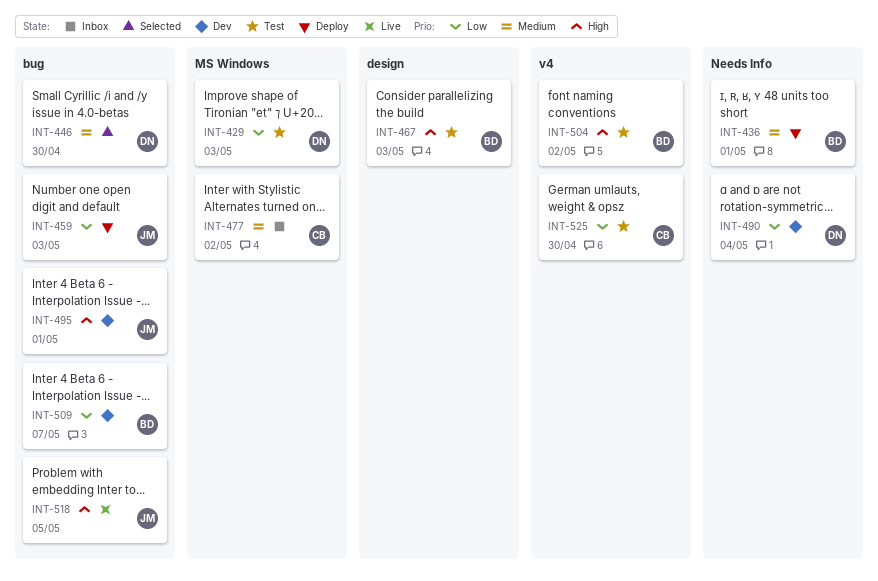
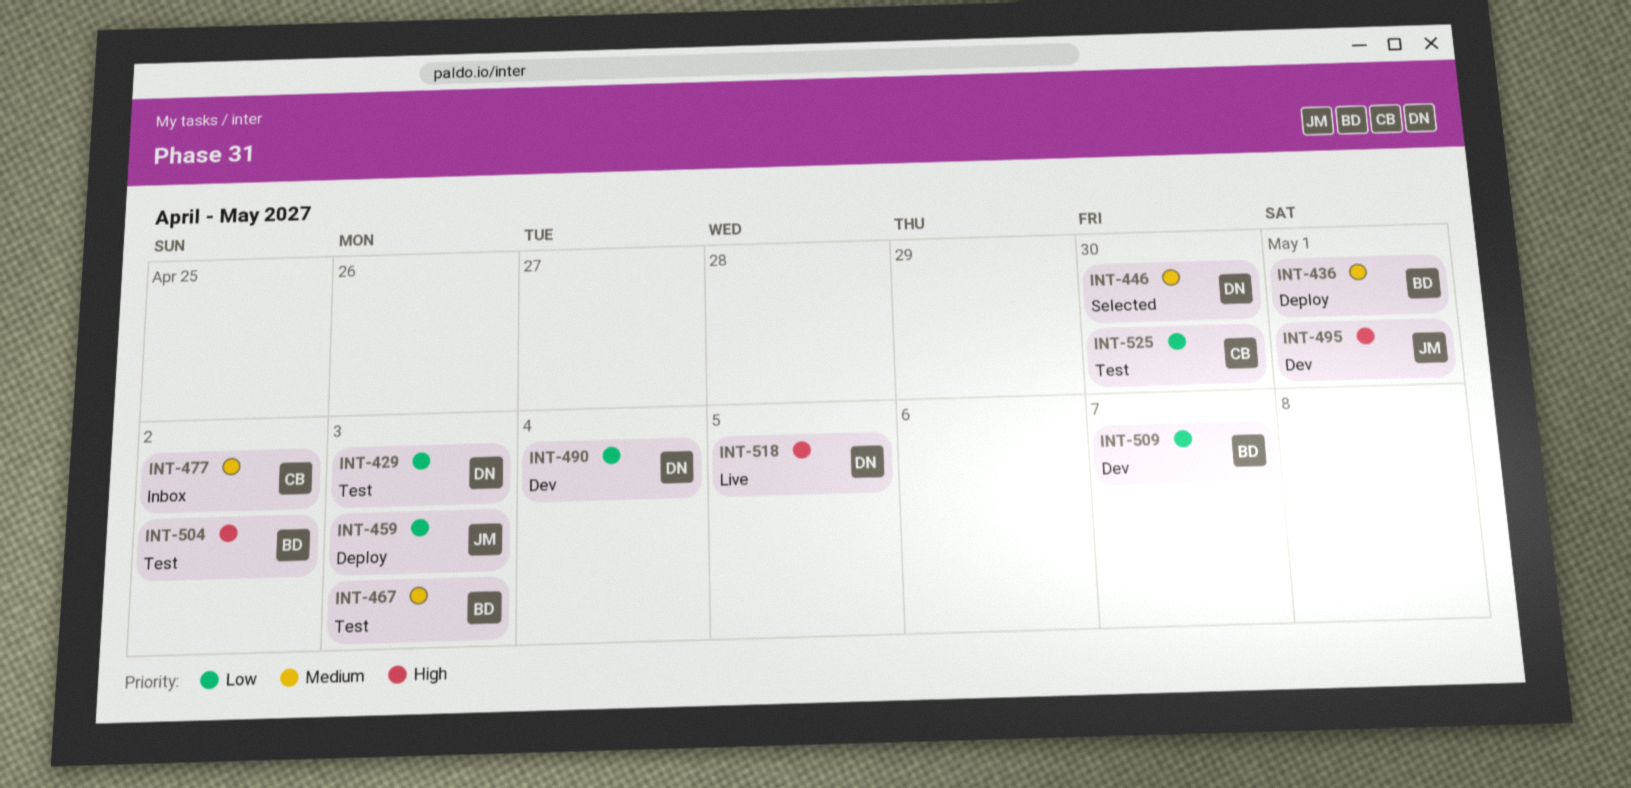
INT-467, priority: High -> Medium
INT-518, owner: JM -> DN

